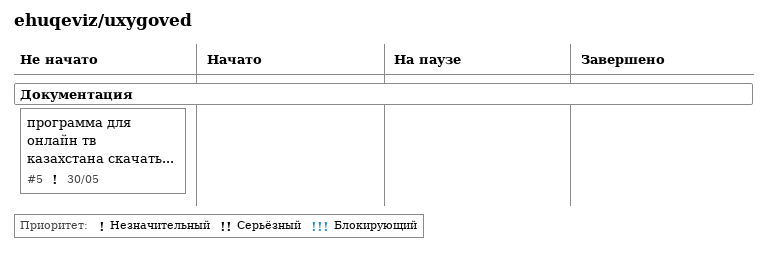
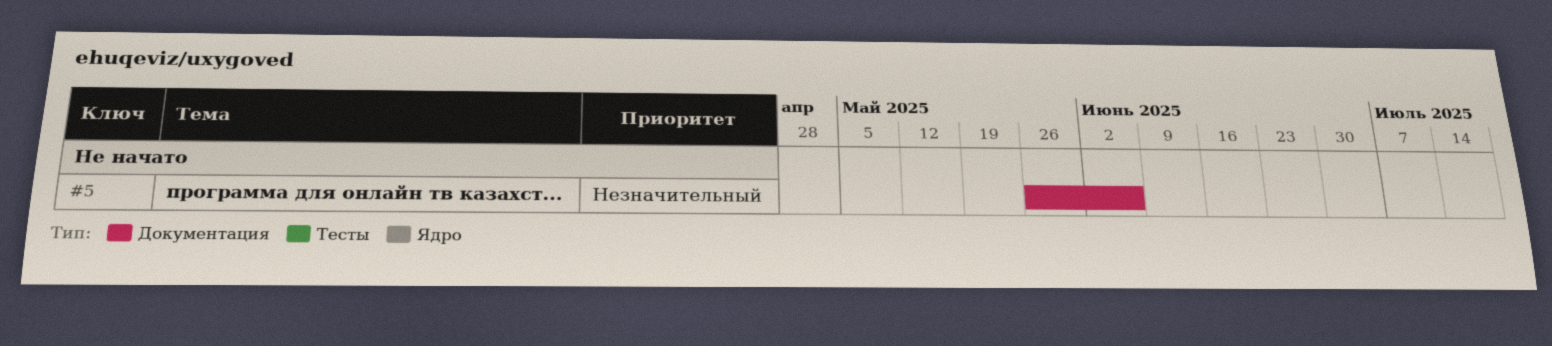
#5, due: May 30 -> Jun 6

